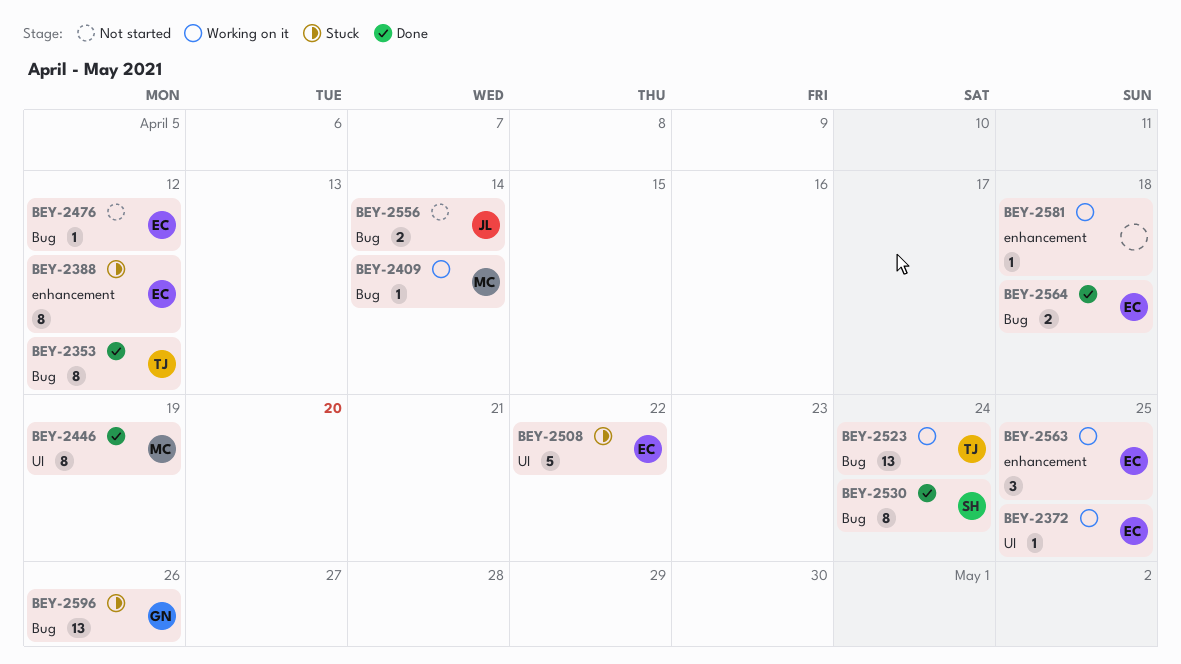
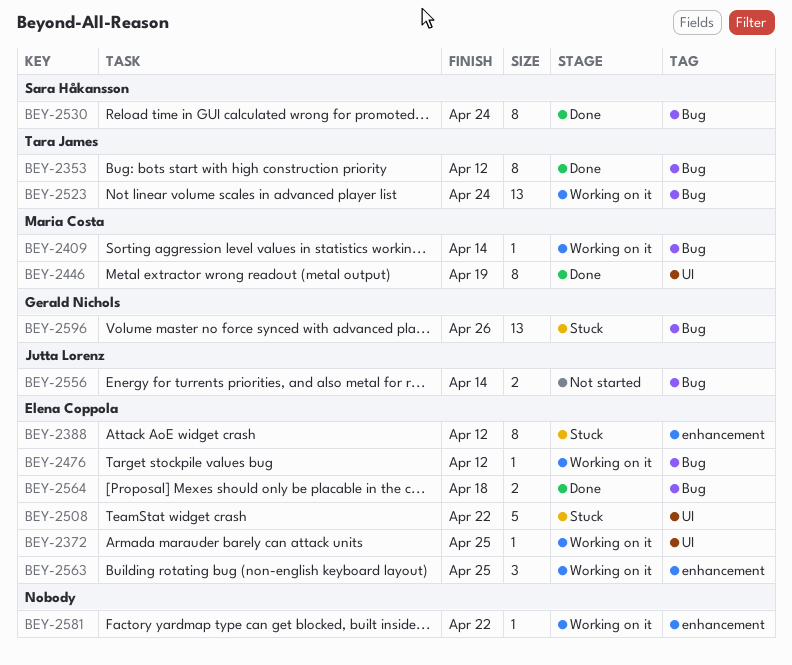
BEY-2476, status: Not started -> Working on it
BEY-2581, due: Apr 18 -> Apr 22

